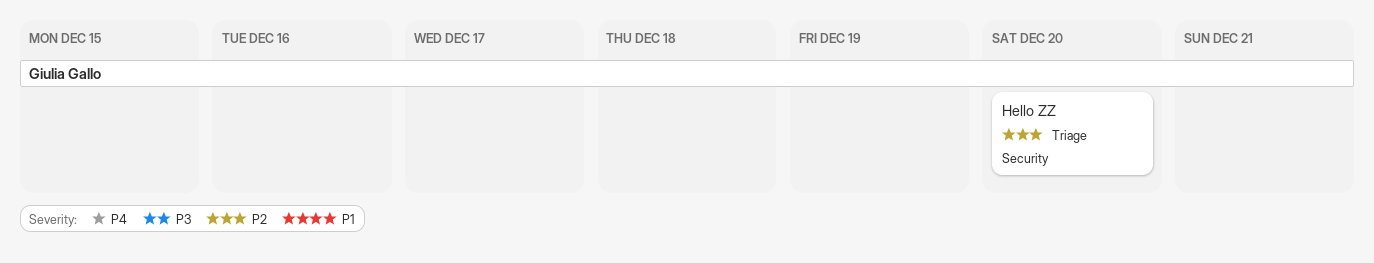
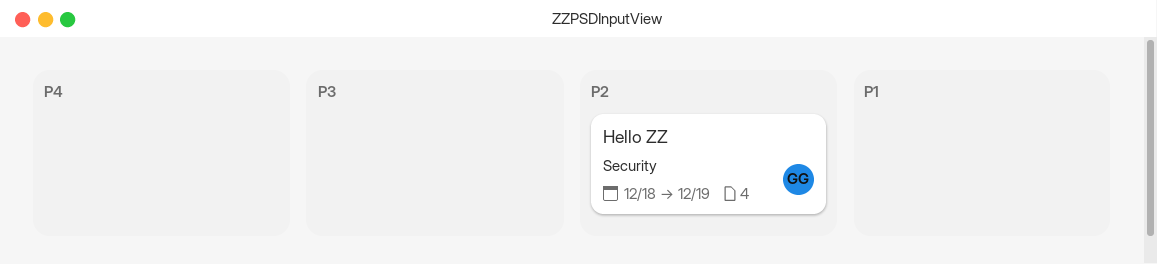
Hello ZZ, due: Dec 20 -> Dec 19

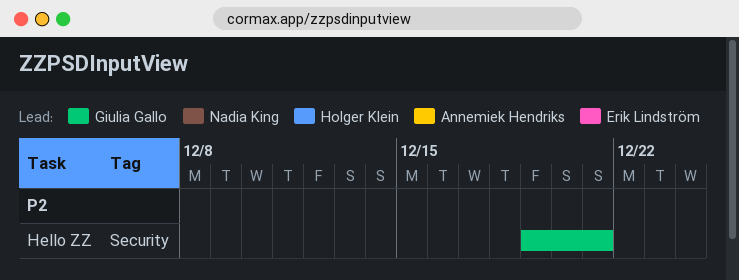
Hello ZZ, start: Dec 18 -> Dec 19
Hello ZZ, due: Dec 19 -> Dec 21

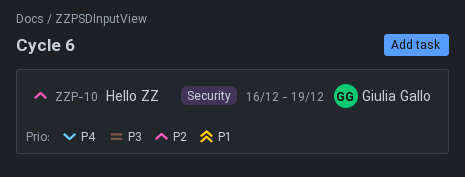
Hello ZZ, start: Dec 19 -> Dec 16
Hello ZZ, due: Dec 21 -> Dec 19

